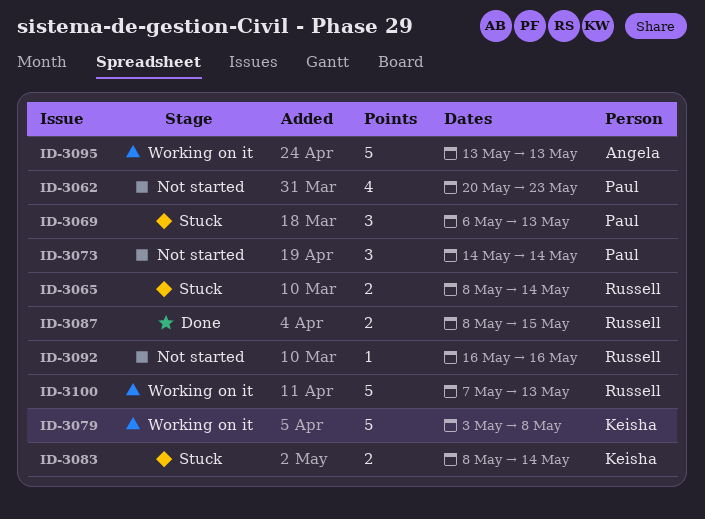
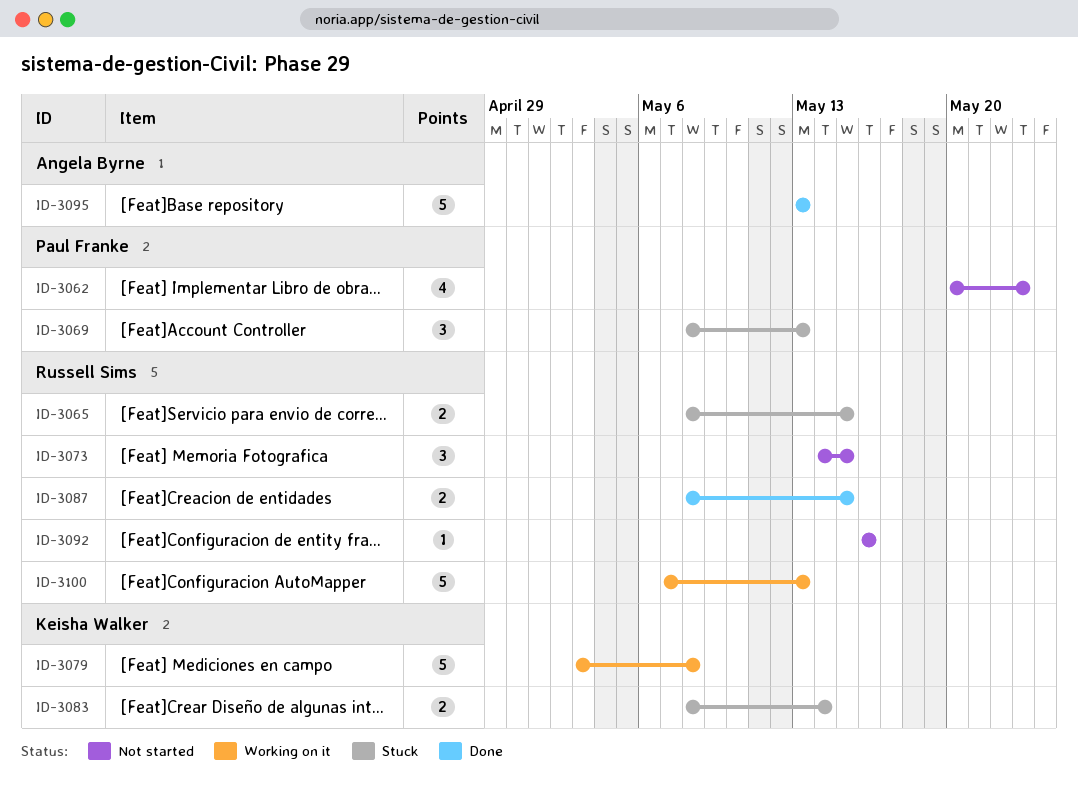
ID-3065, due: May 14 -> May 15
ID-3069, start: May 6 -> May 8
ID-3073, owner: Paul Franke -> Russell Sims
ID-3073, due: May 14 -> May 15
ID-3095, status: Working on it -> Done

